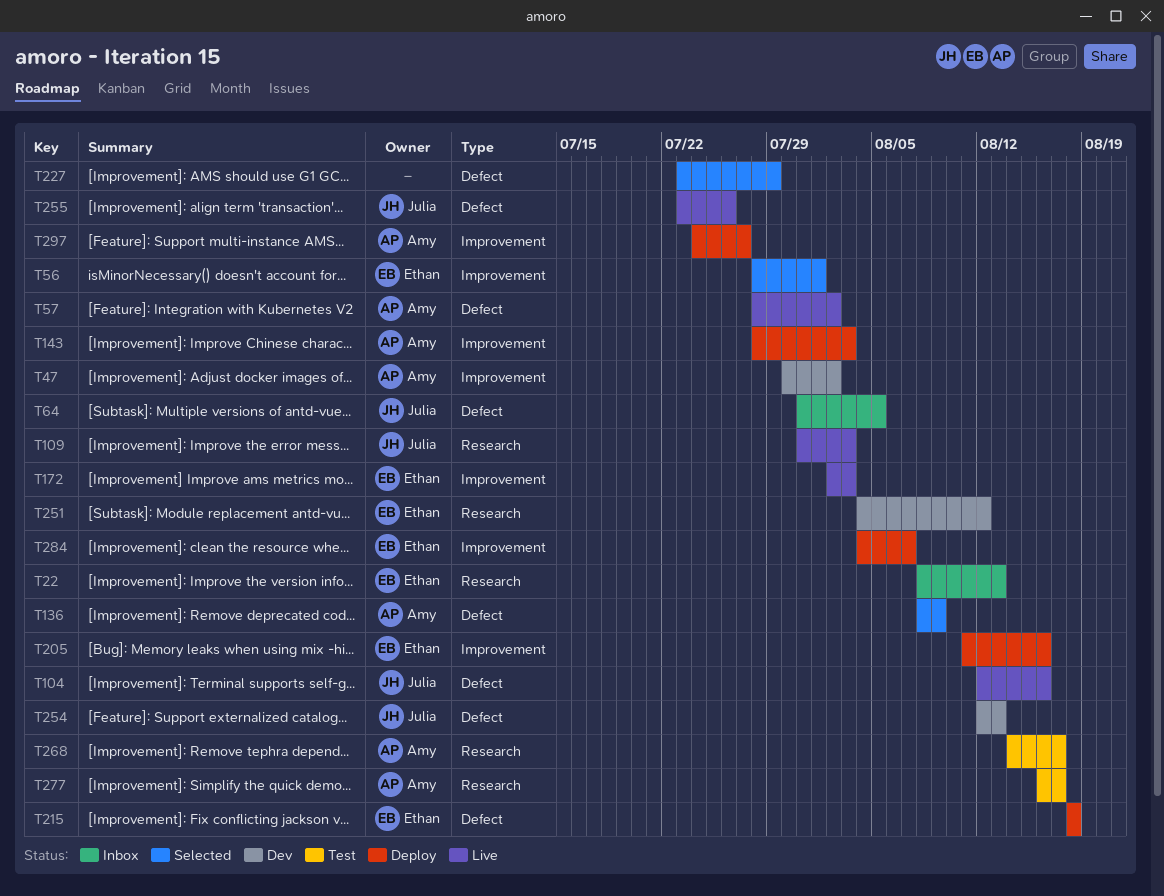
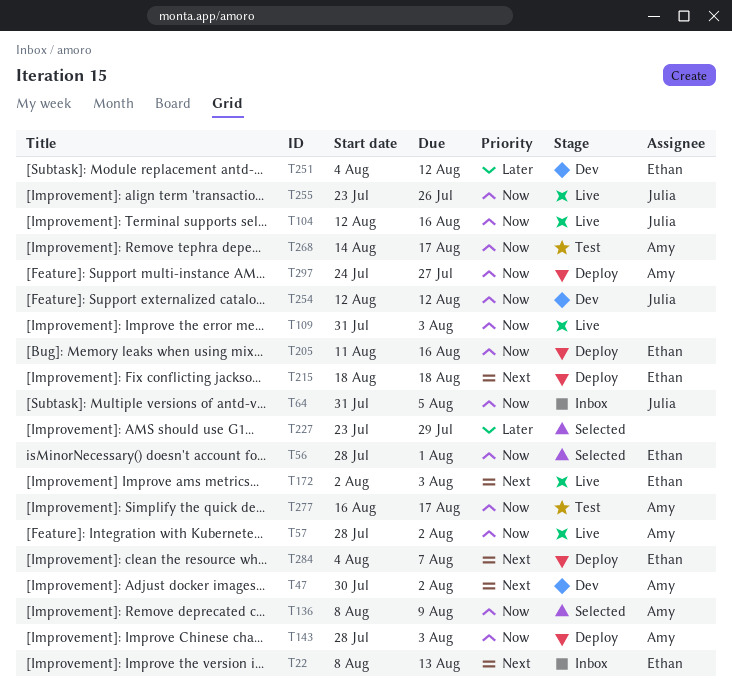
T109, owner: Julia -> none
T254, due: Aug 13 -> Aug 12

